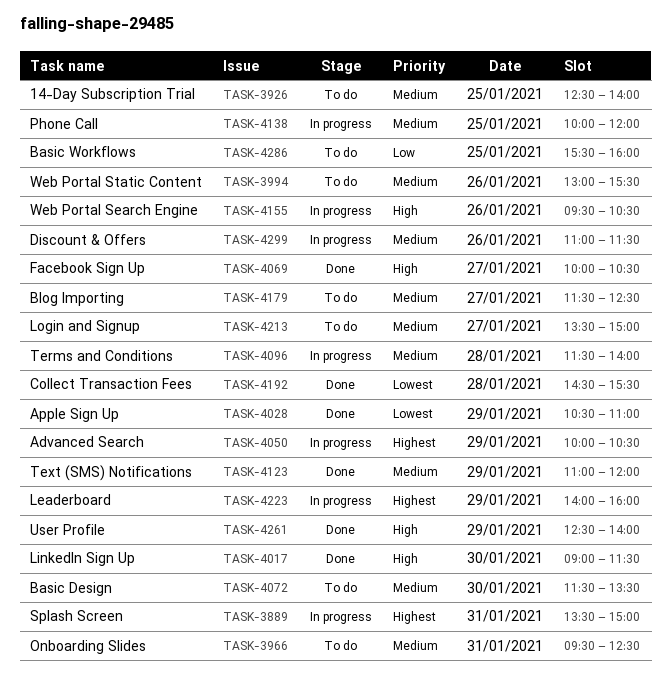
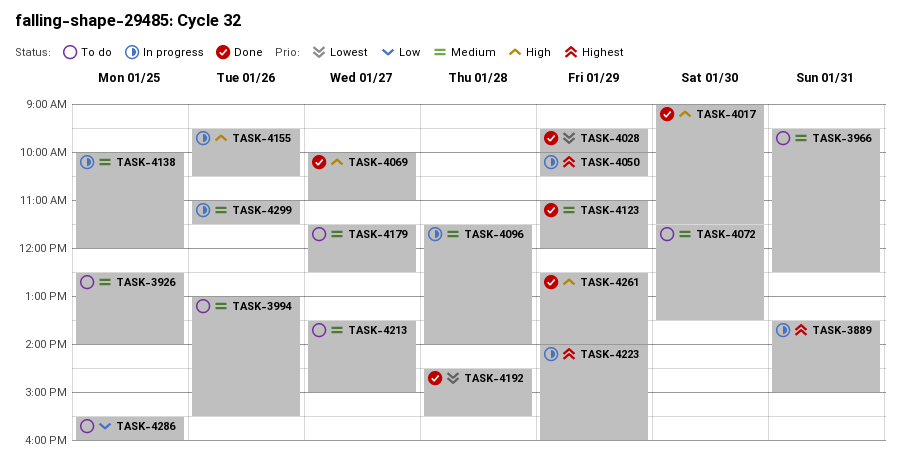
TASK-4028, begins: 10:30 -> 09:30
TASK-4028, ends: 11:00 -> 10:00
TASK-4069, ends: 10:30 -> 11:00

